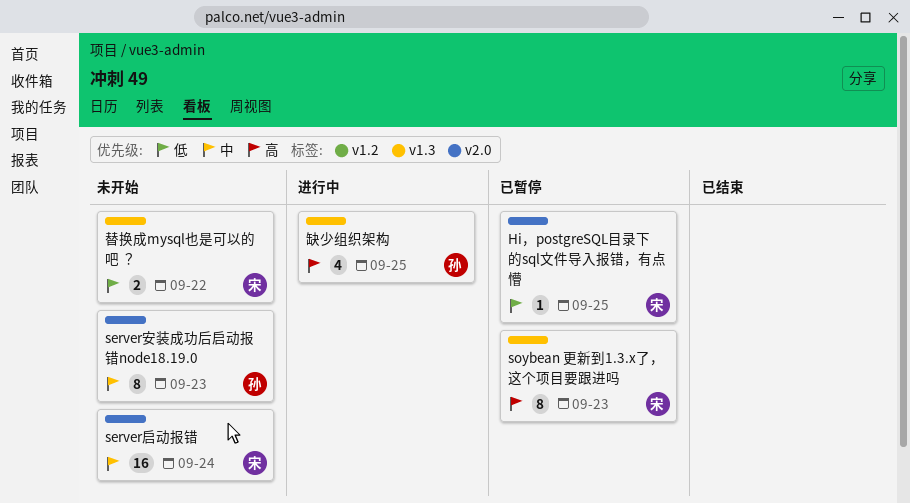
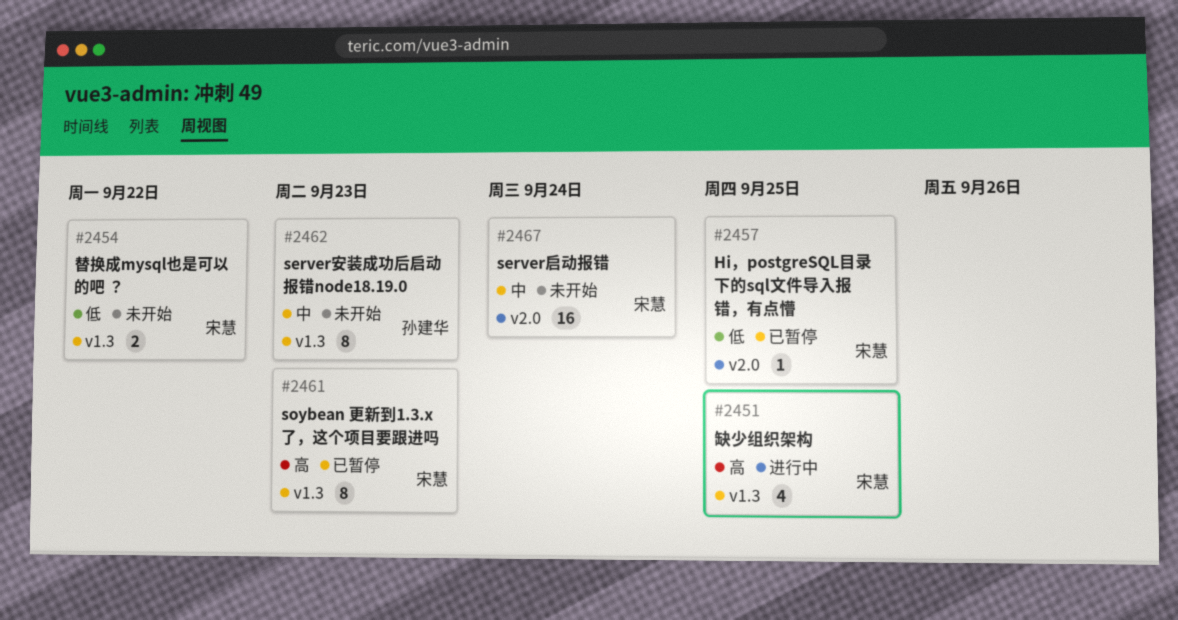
server安装成功后启动报错node18.19.0, label: v2.0 -> v1.3
缺少组织架构, owner: 孙建华 -> 宋慧

